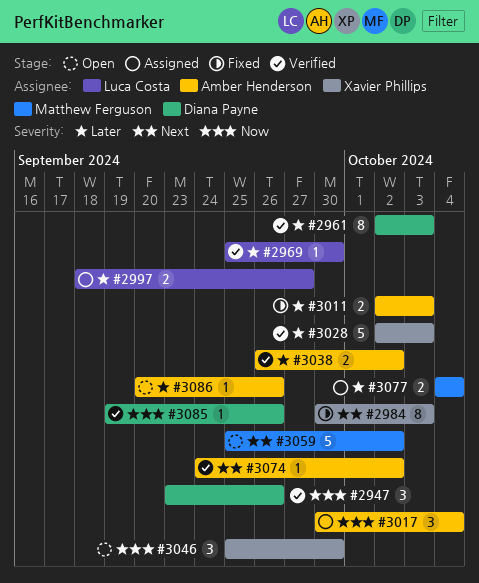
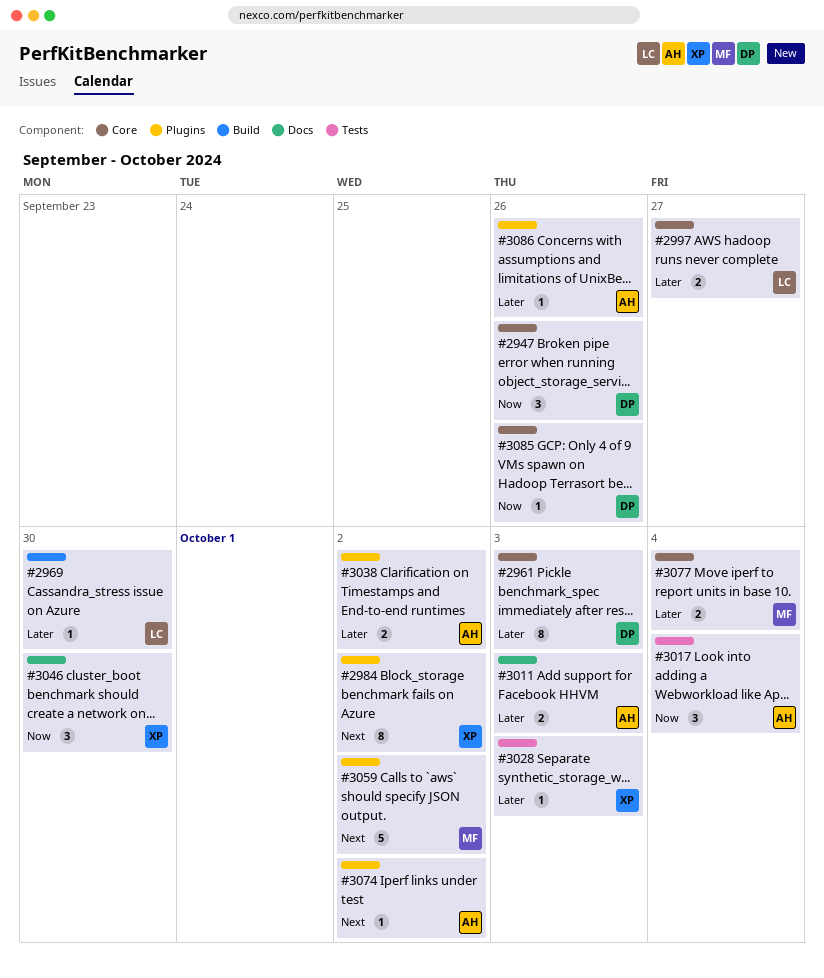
#2984, due: Oct 3 -> Oct 2
#3028, estimate: 5 -> 1

